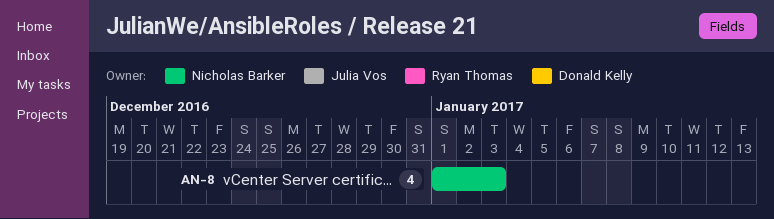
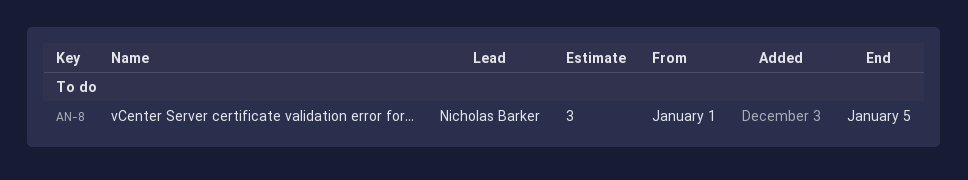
AN-8, estimate: 4 -> 3
AN-8, due: Jan 3 -> Jan 5

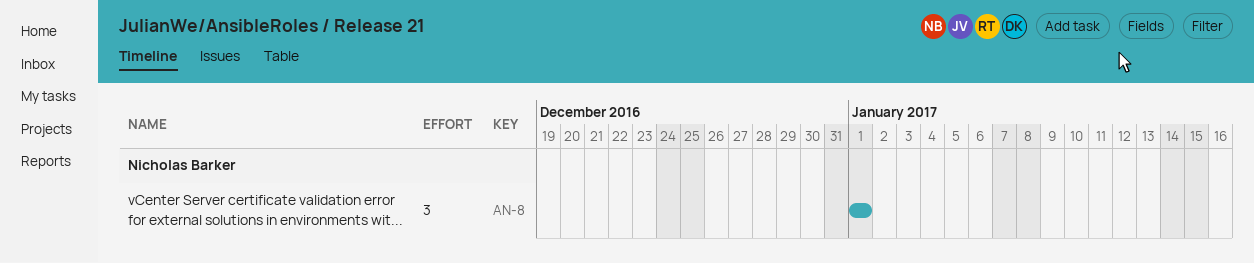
AN-8, due: Jan 5 -> Jan 1

